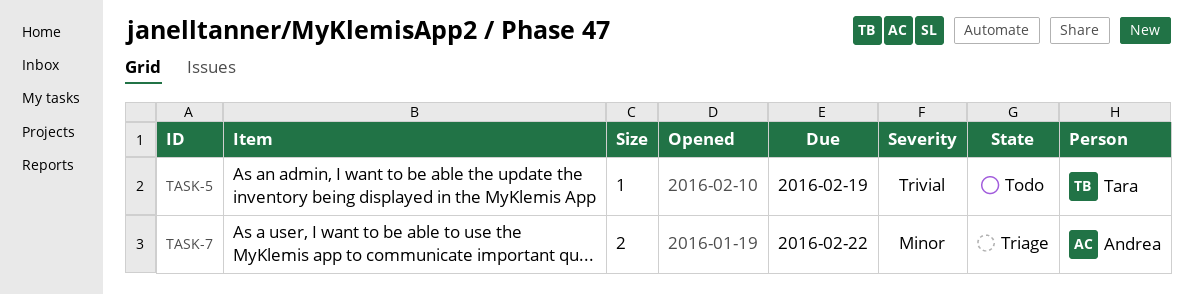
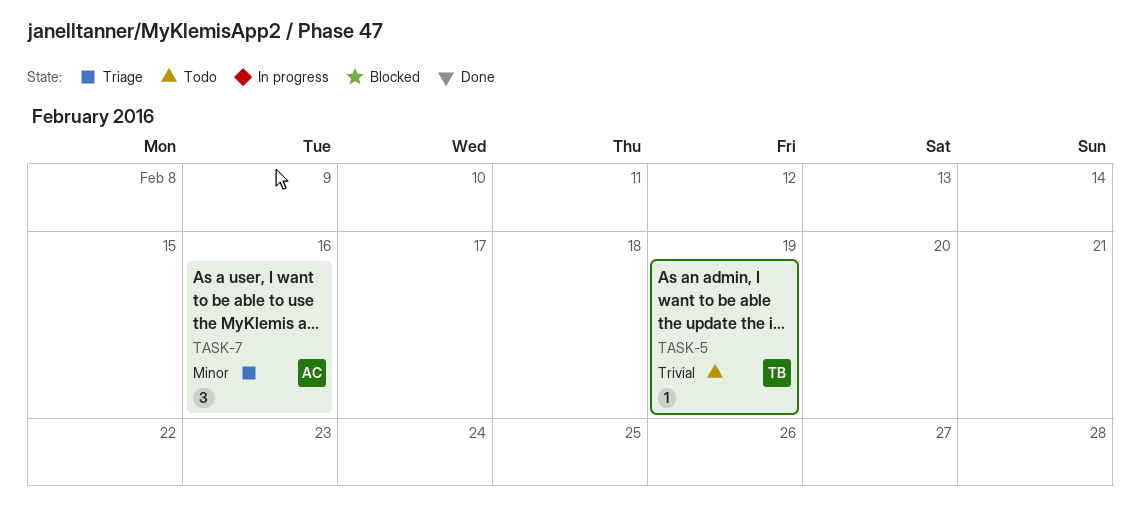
TASK-7, estimate: 2 -> 3
TASK-7, due: Feb 22 -> Feb 16

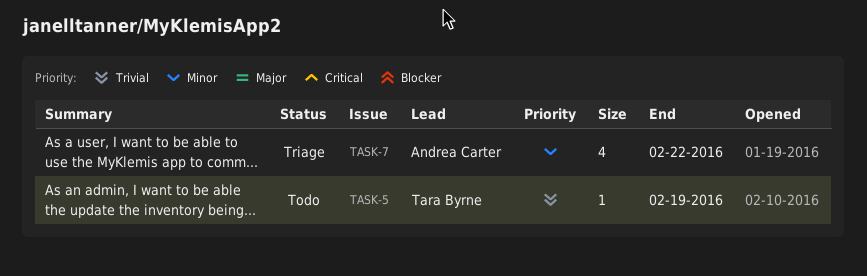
TASK-7, estimate: 3 -> 4
TASK-7, due: Feb 16 -> Feb 22

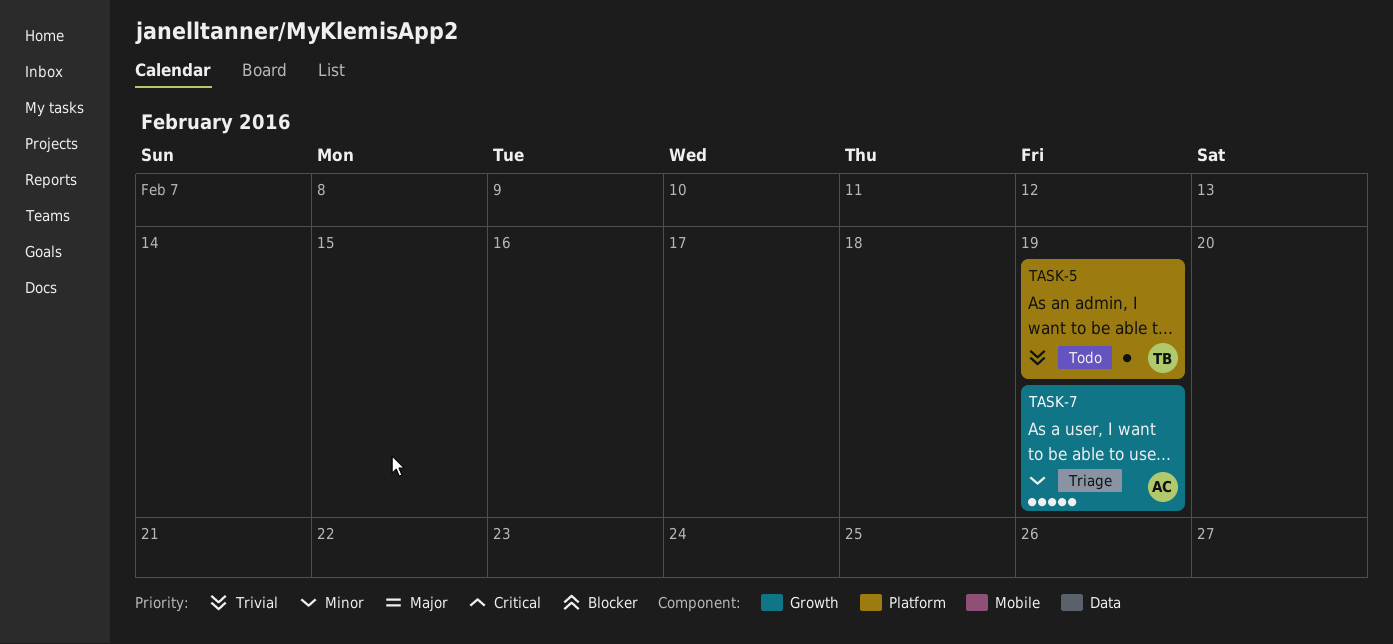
TASK-7, estimate: 4 -> 5
TASK-7, due: Feb 22 -> Feb 19

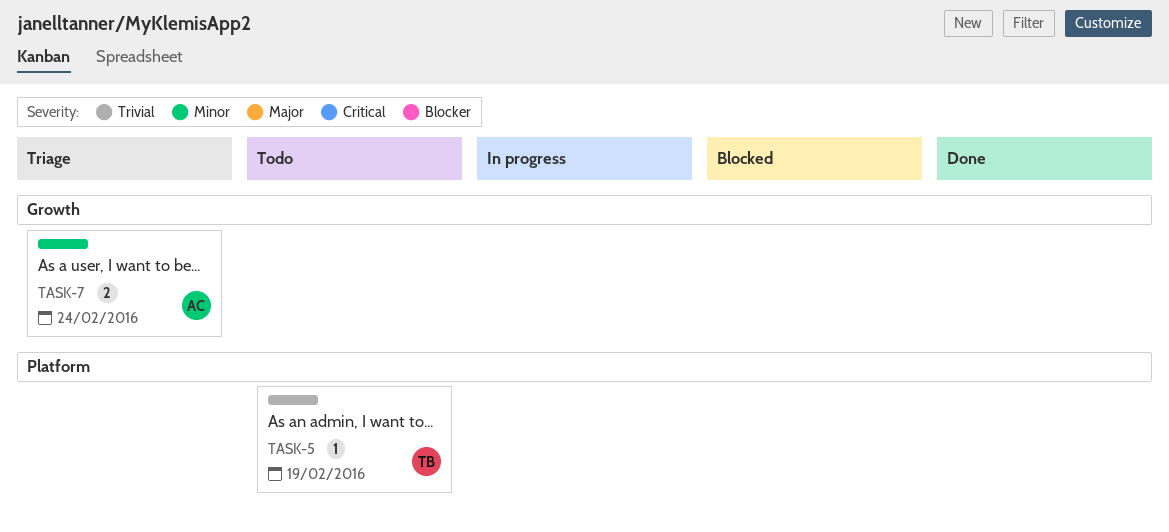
TASK-7, estimate: 5 -> 2
TASK-7, due: Feb 19 -> Feb 24

